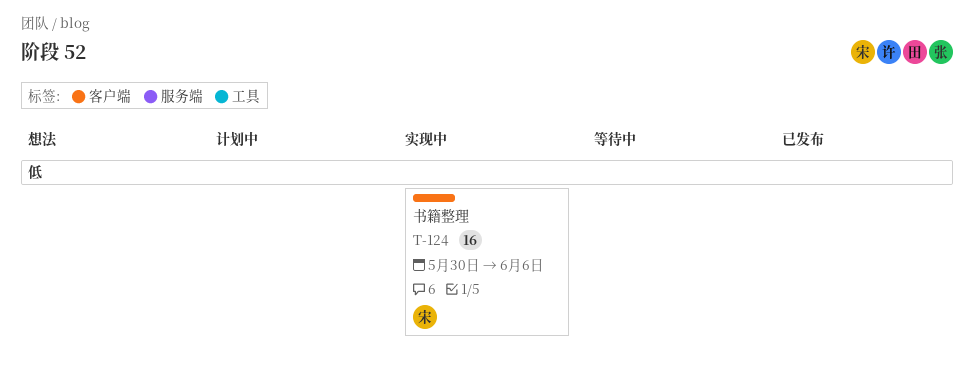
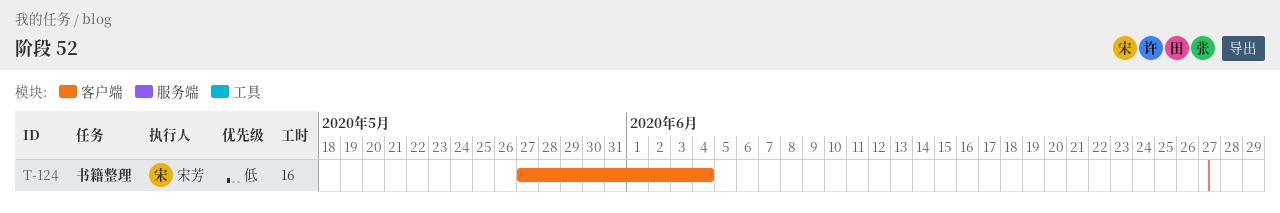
T-124, start: May 30 -> May 27
T-124, due: Jun 6 -> Jun 4

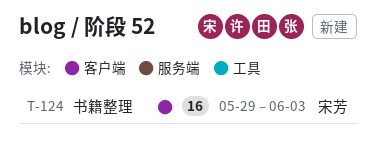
T-124, start: May 27 -> May 29
T-124, due: Jun 4 -> Jun 3

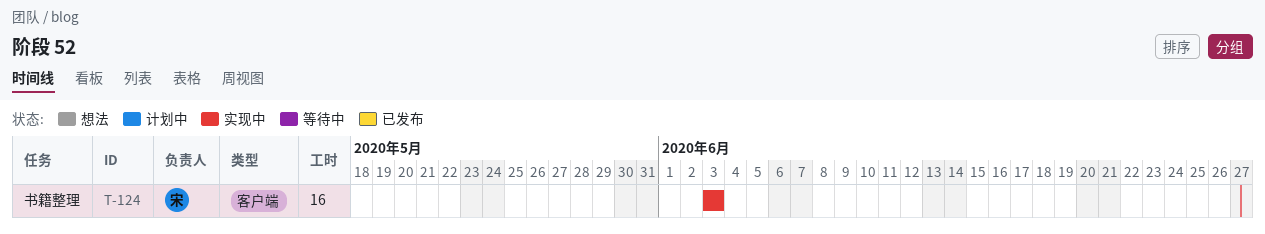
T-124, start: May 29 -> Jun 3

